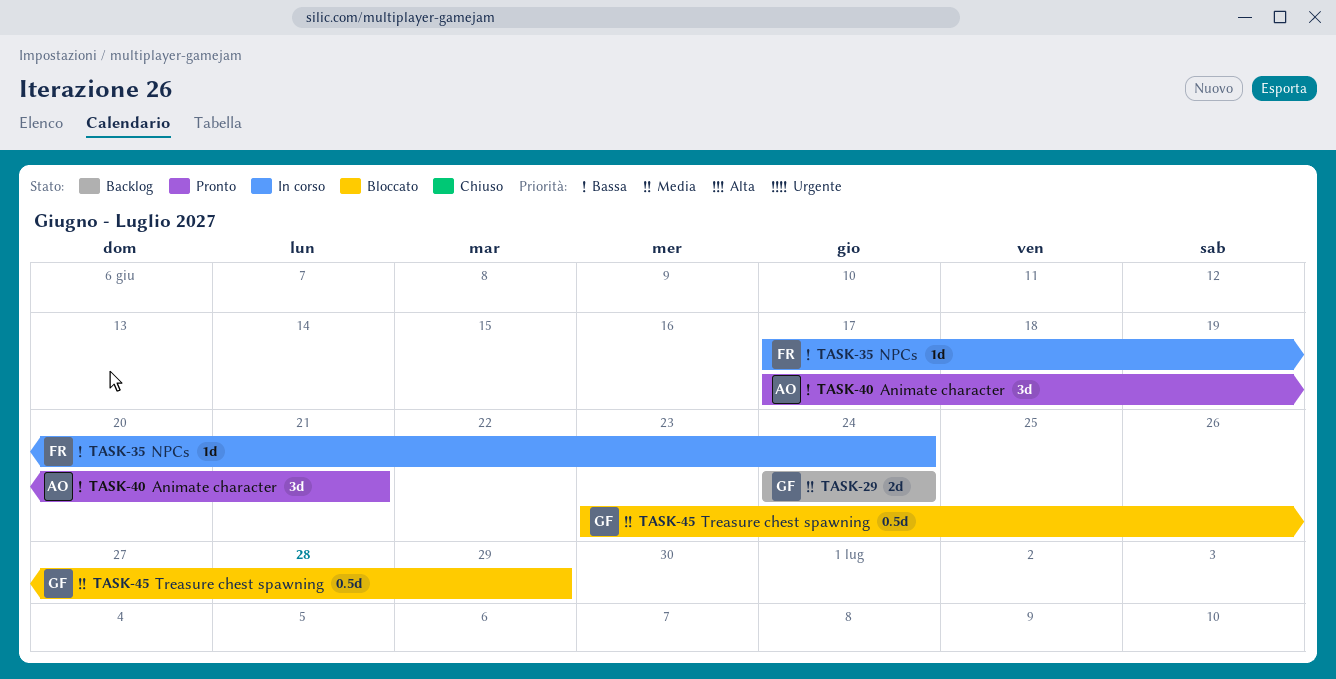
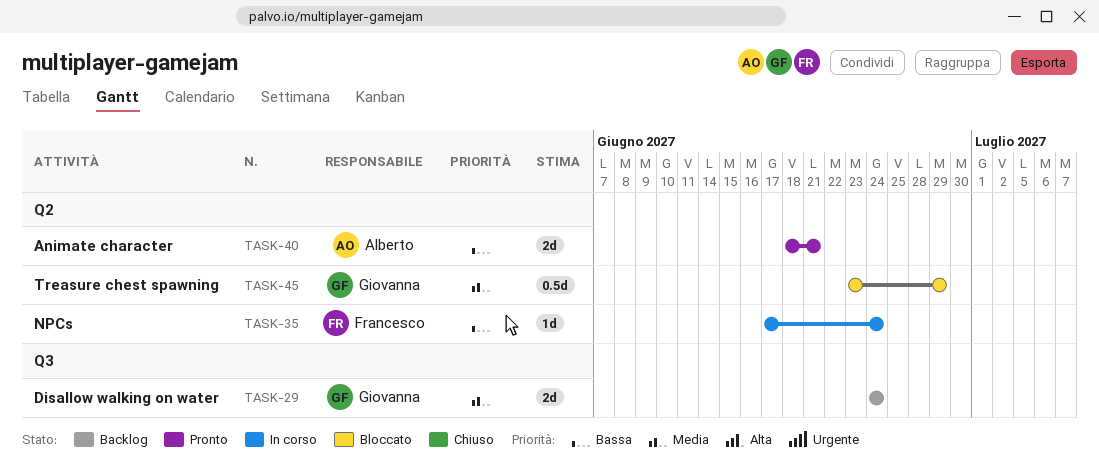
TASK-40, estimate: 3d -> 2d
TASK-40, start: Jun 17 -> Jun 18

